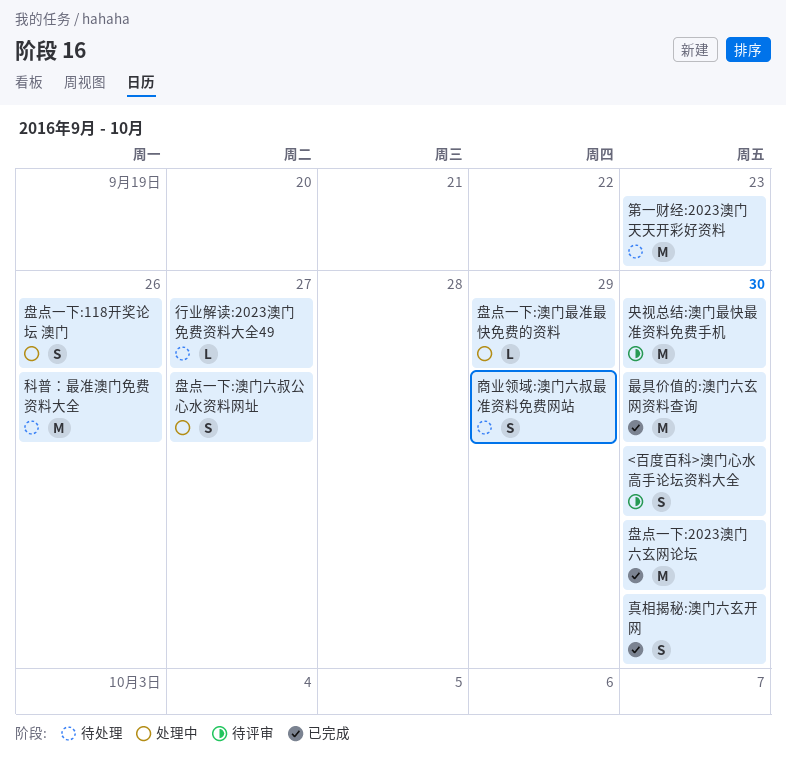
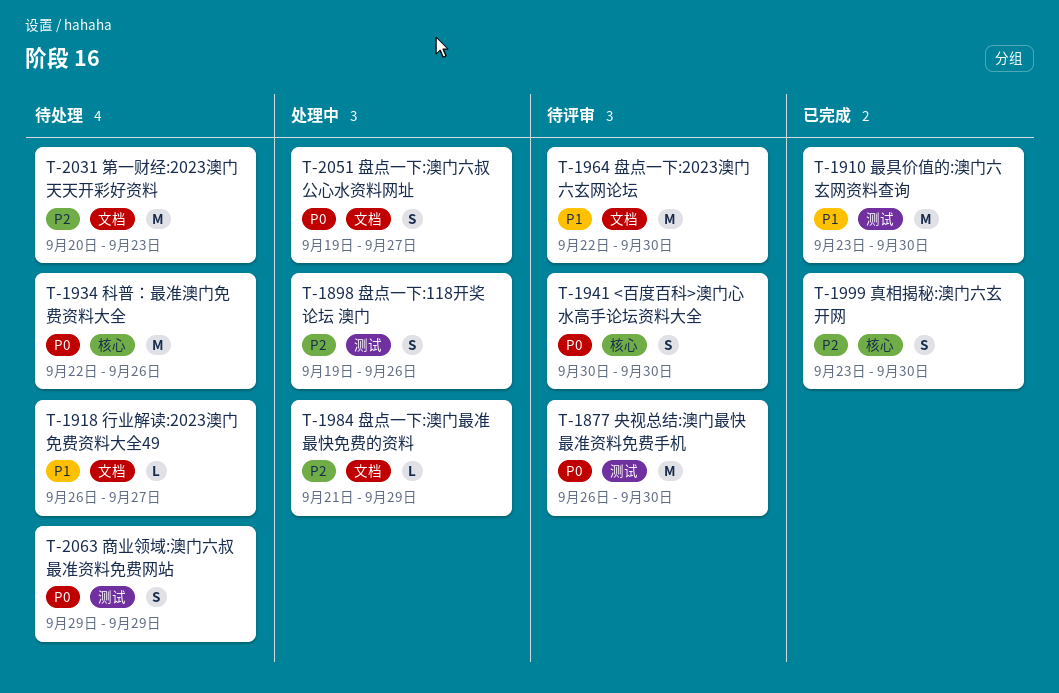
盘点一下:2023澳门六玄网论坛, status: 已完成 -> 待评审

